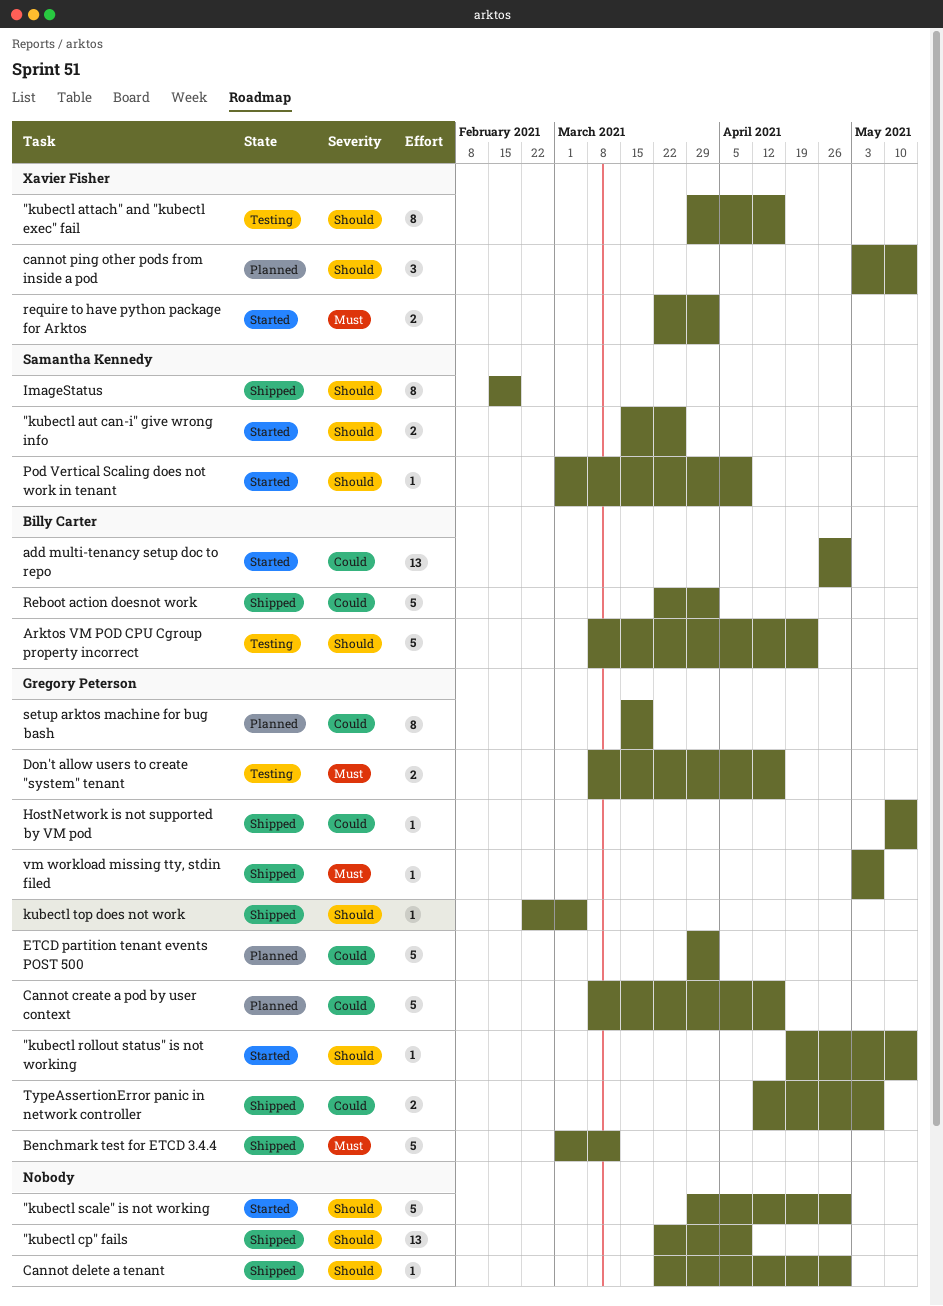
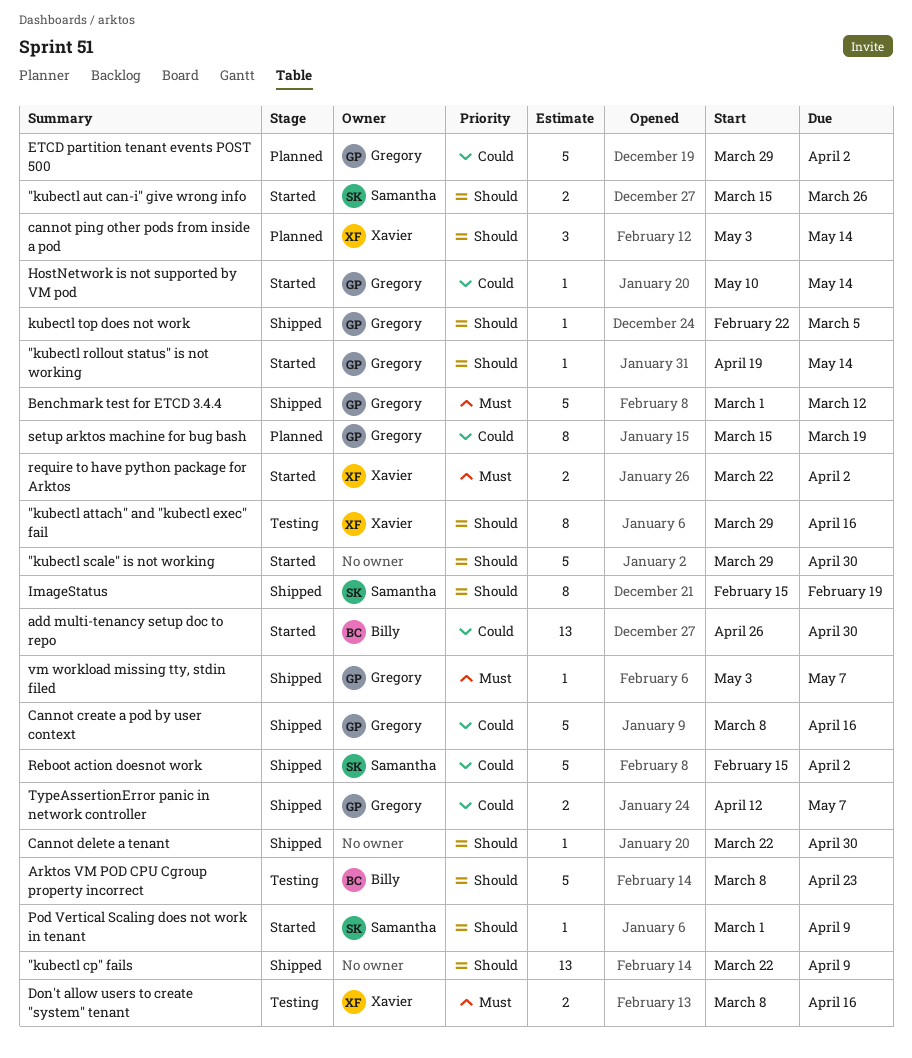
Cannot create a pod by user context, status: Planned -> Shipped
Don't allow users to create "system" tenant, owner: Gregory Peterson -> Xavier Fisher
HostNetwork is not supported by VM pod, status: Shipped -> Started
Reboot action doesnot work, owner: Billy Carter -> Samantha Kennedy
Reboot action doesnot work, start: Mar 22 -> Feb 15

